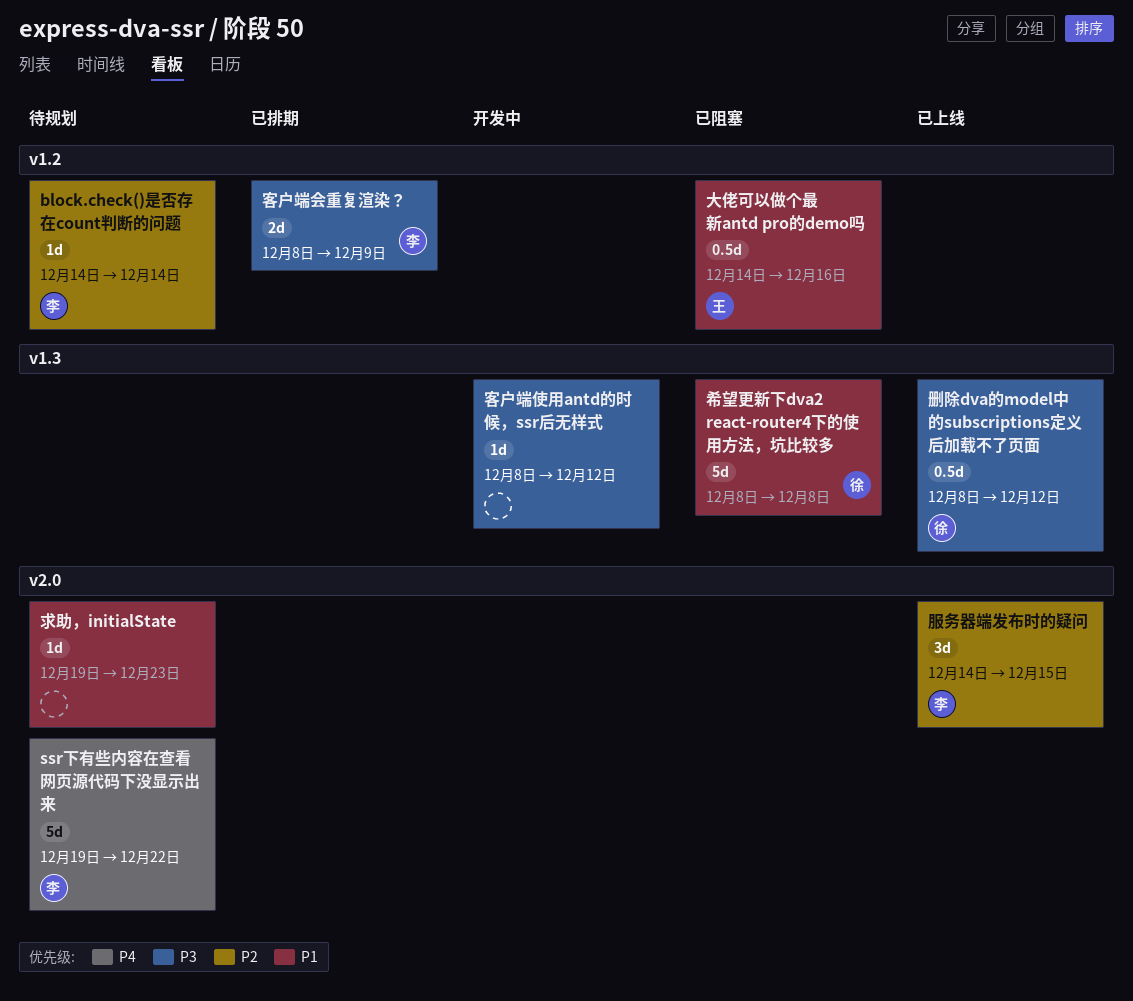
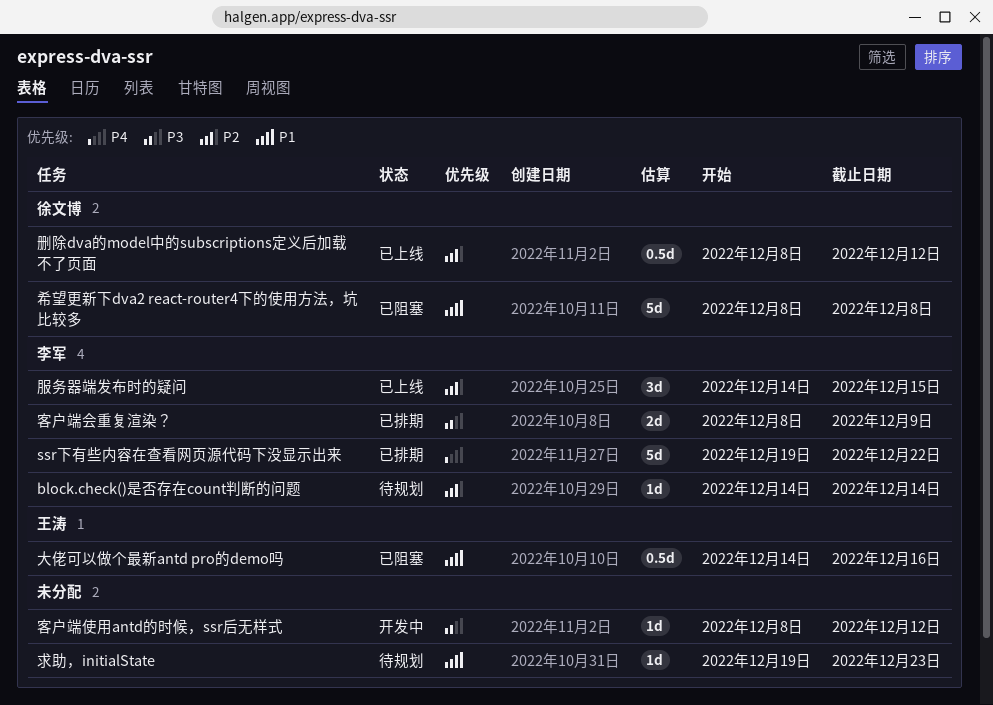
ssr下有些内容在查看网页源代码下没显示出来, status: 待规划 -> 已排期
删除dva的model中的subscriptions定义后加载不了页面, priority: P3 -> P2

